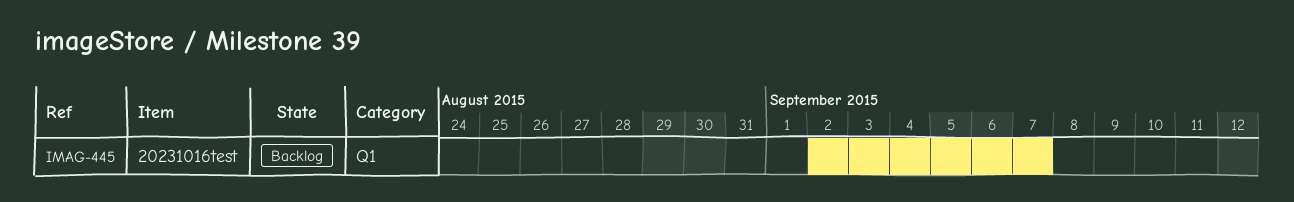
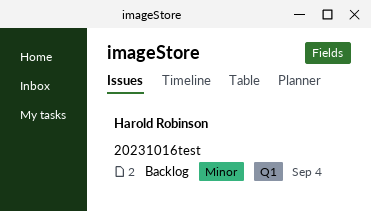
20231016test, due: Sep 7 -> Sep 4

